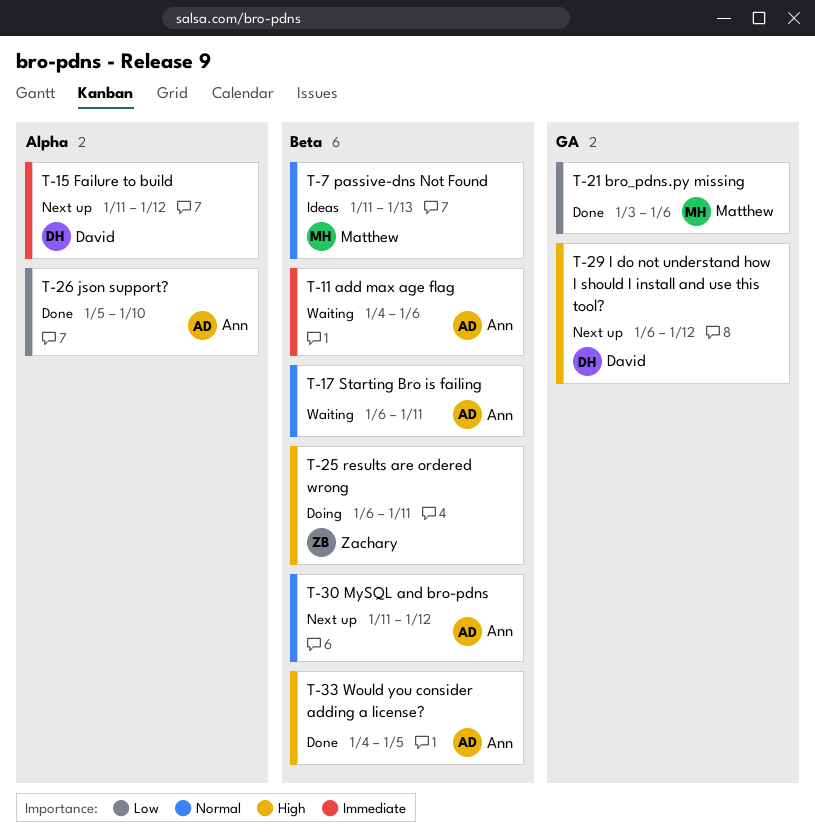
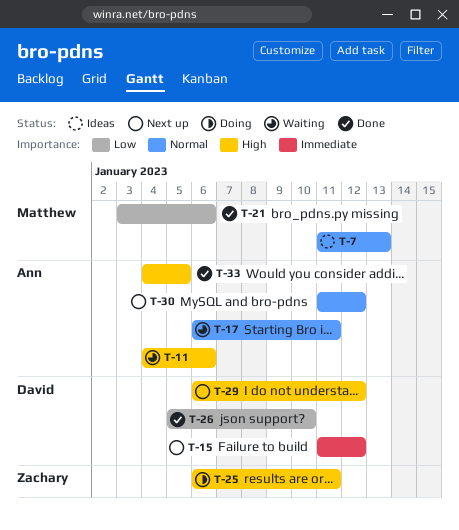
T-11, priority: Immediate -> High
T-26, owner: Ann -> David

